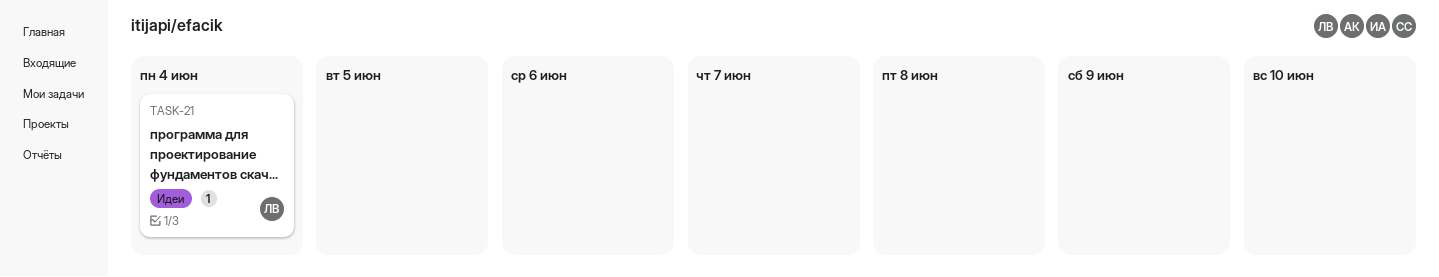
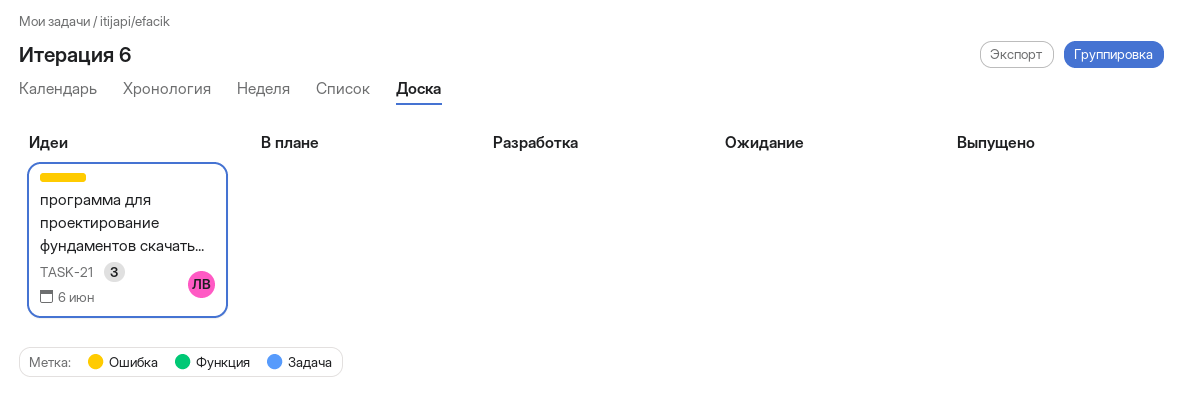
TASK-21, estimate: 1 -> 3
TASK-21, due: Jun 4 -> Jun 6

